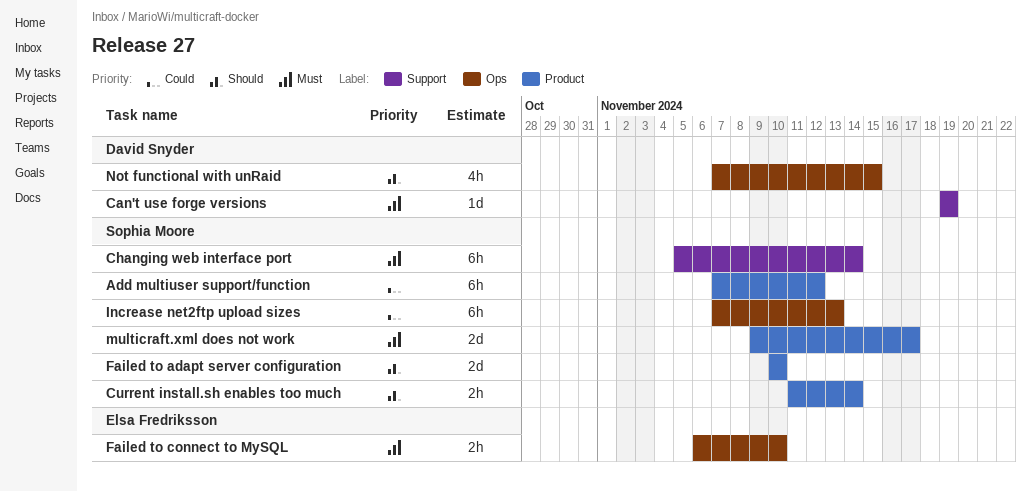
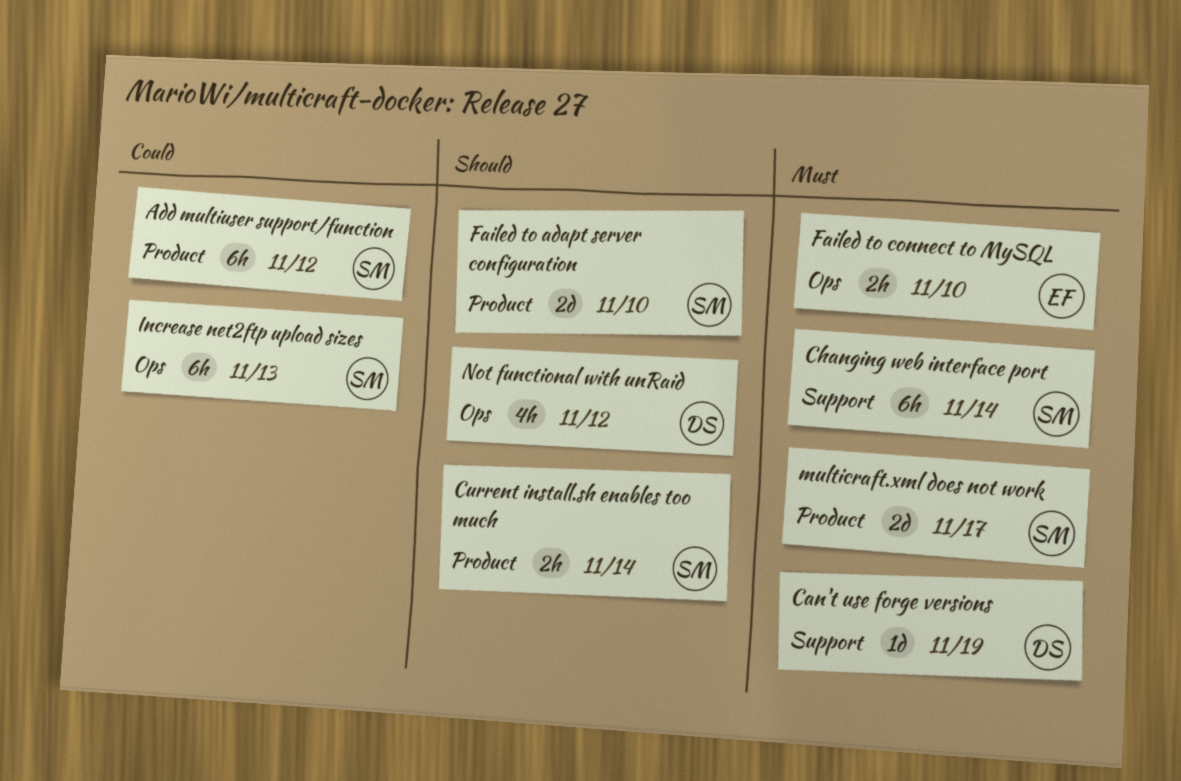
Not functional with unRaid, due: Nov 15 -> Nov 12

